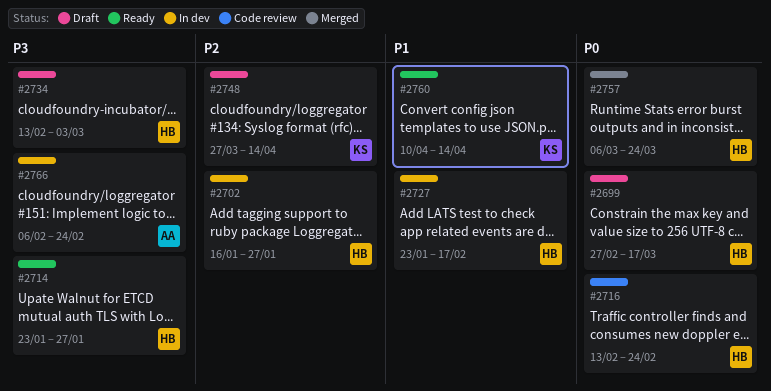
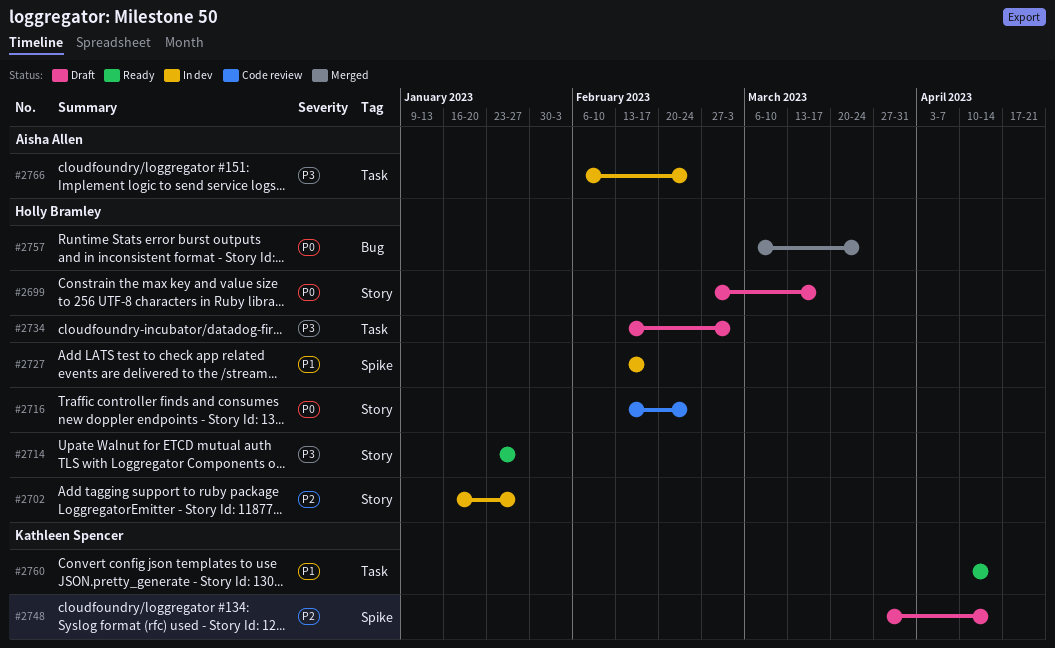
#2727, start: Jan 23 -> Feb 13

